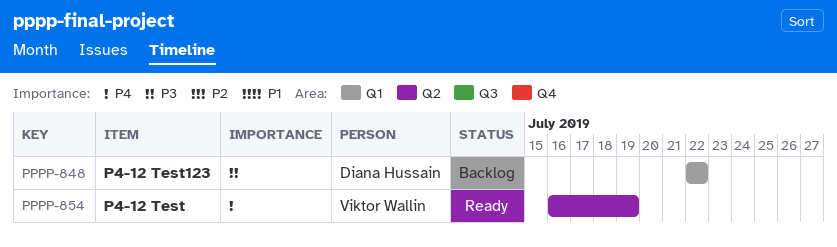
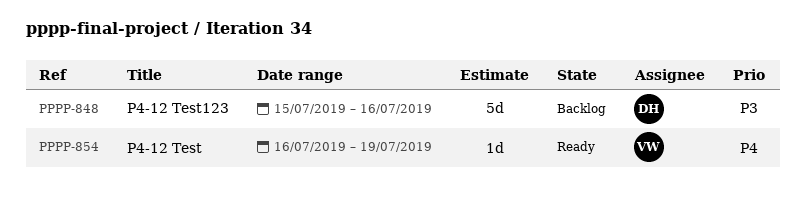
PPPP-848, start: Jul 22 -> Jul 15
PPPP-848, due: Jul 22 -> Jul 16

